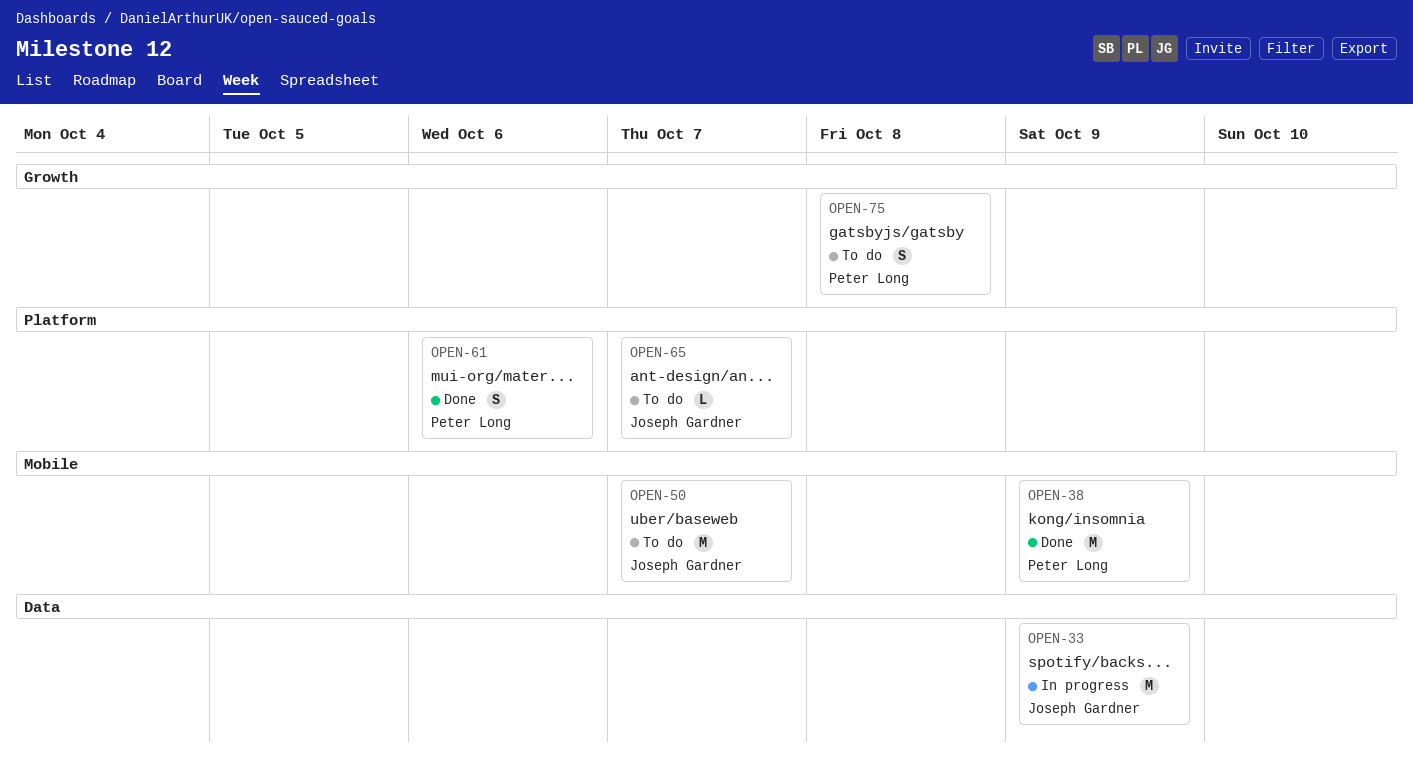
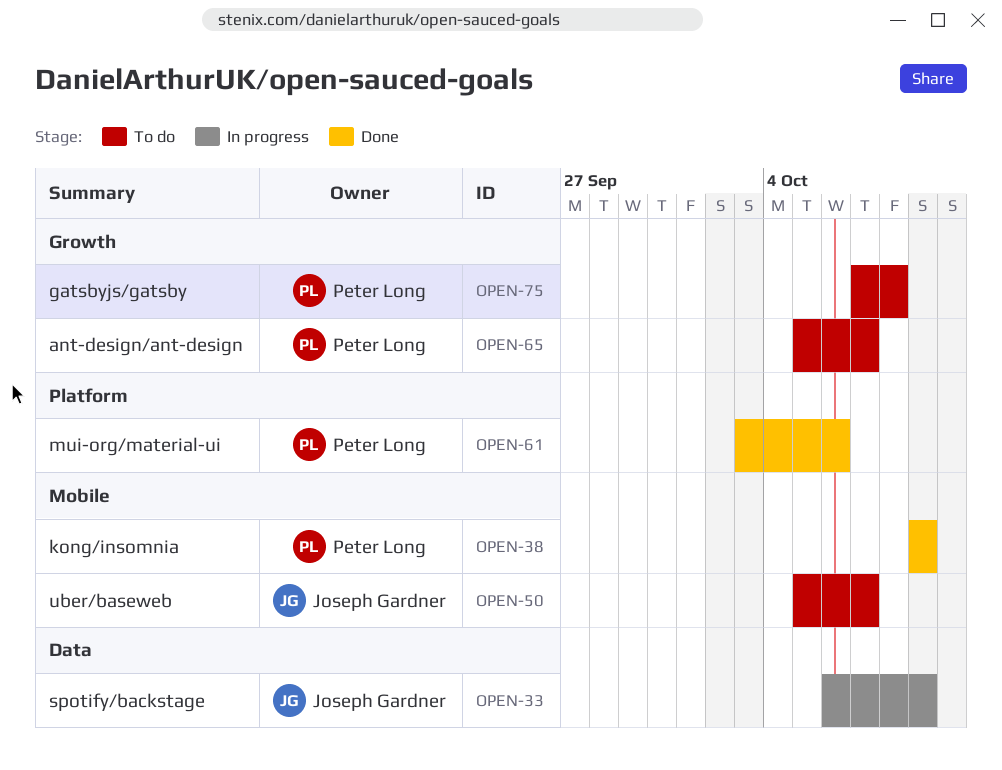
OPEN-65, owner: Joseph Gardner -> Peter Long
OPEN-65, label: Platform -> Growth

